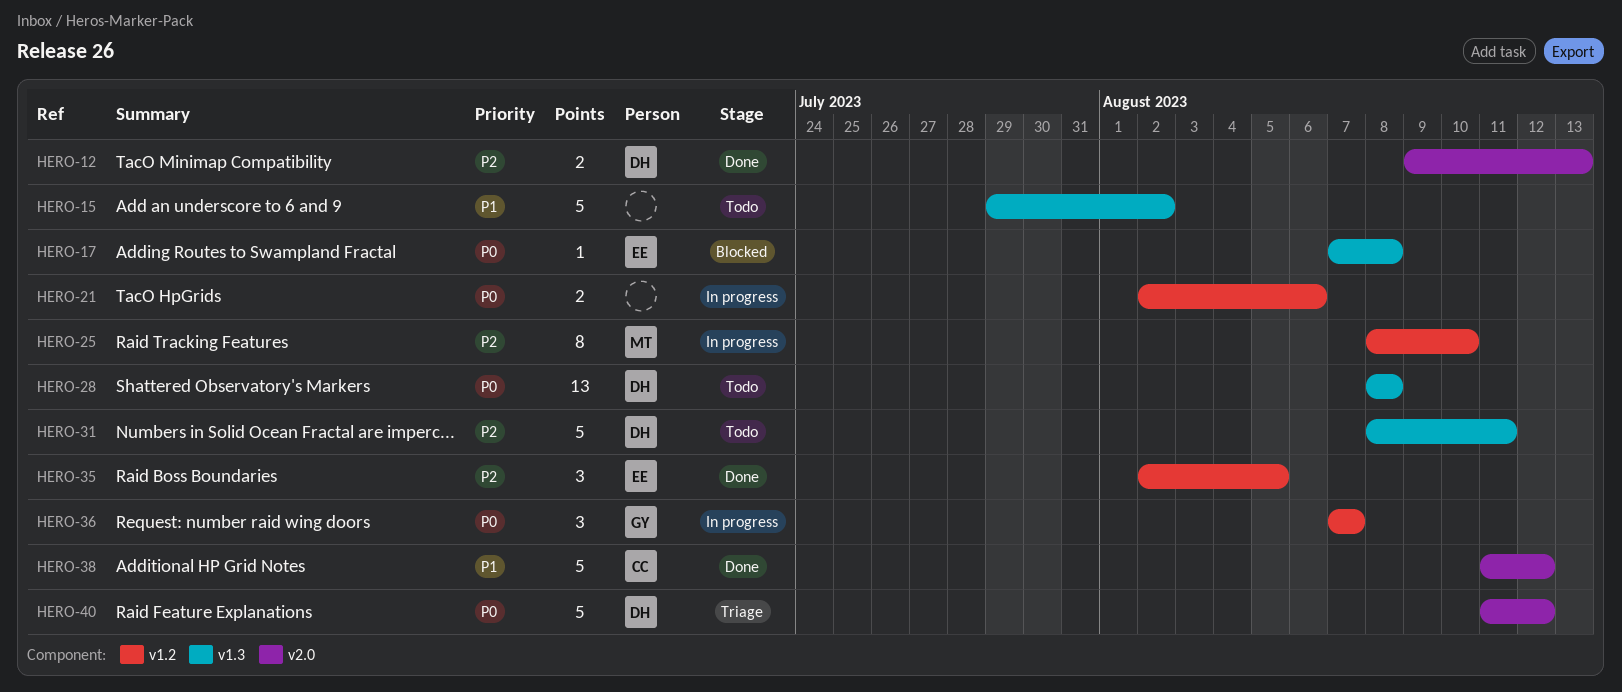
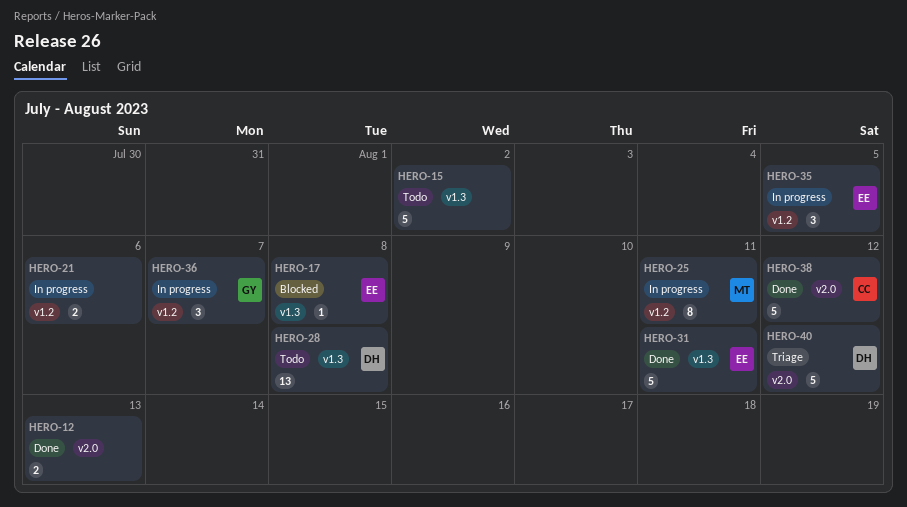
HERO-12, owner: DH -> none
HERO-25, due: Aug 10 -> Aug 11
HERO-31, status: Todo -> Done
HERO-31, owner: DH -> EE
HERO-35, status: Done -> In progress

